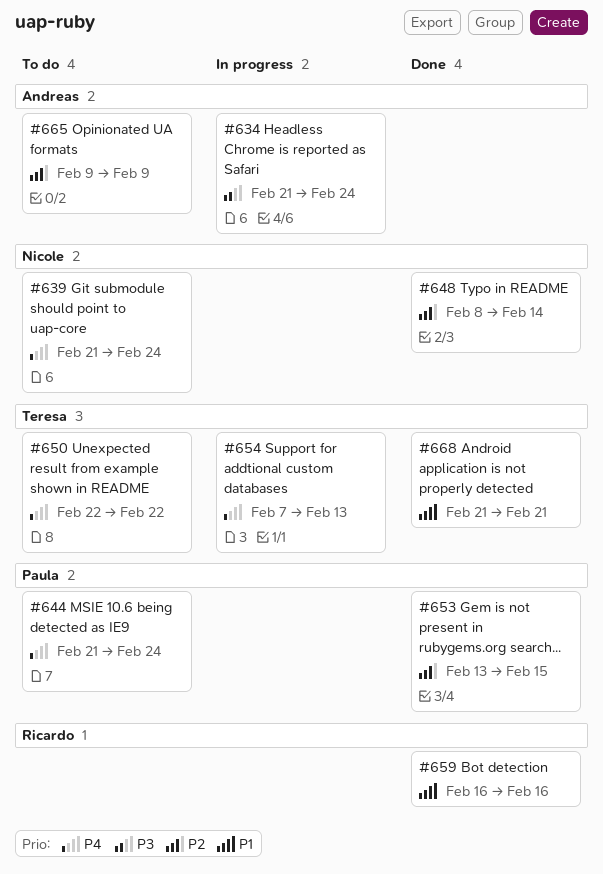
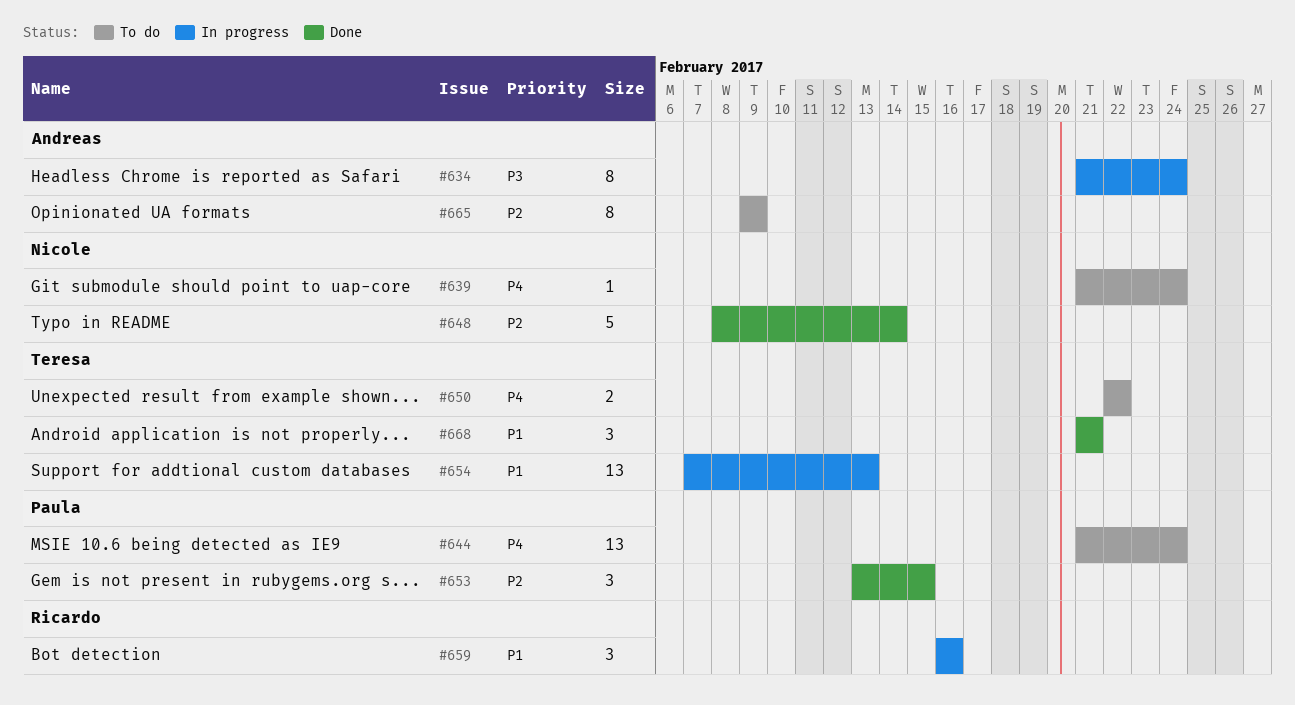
#654, priority: P4 -> P1
#659, status: Done -> In progress

